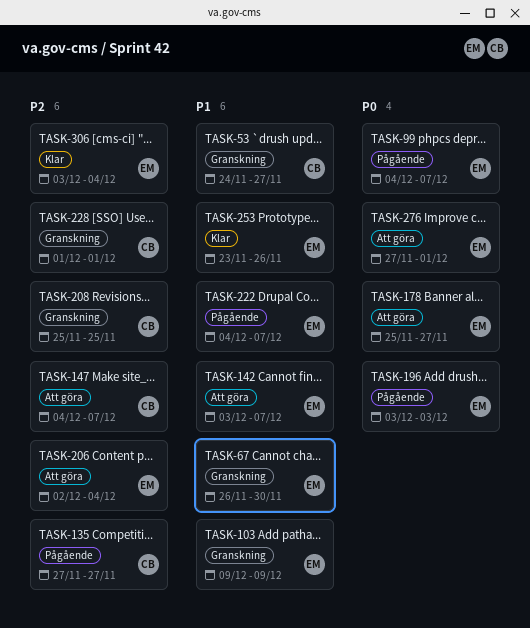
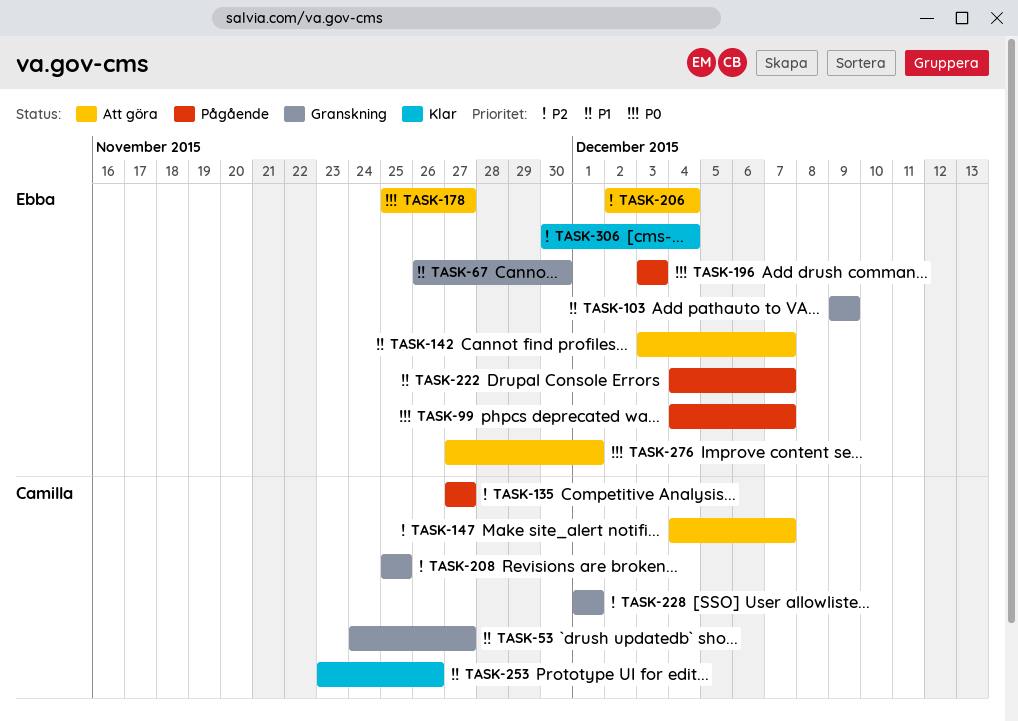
TASK-253, owner: Ebba -> Camilla
TASK-306, start: Dec 3 -> Nov 30

